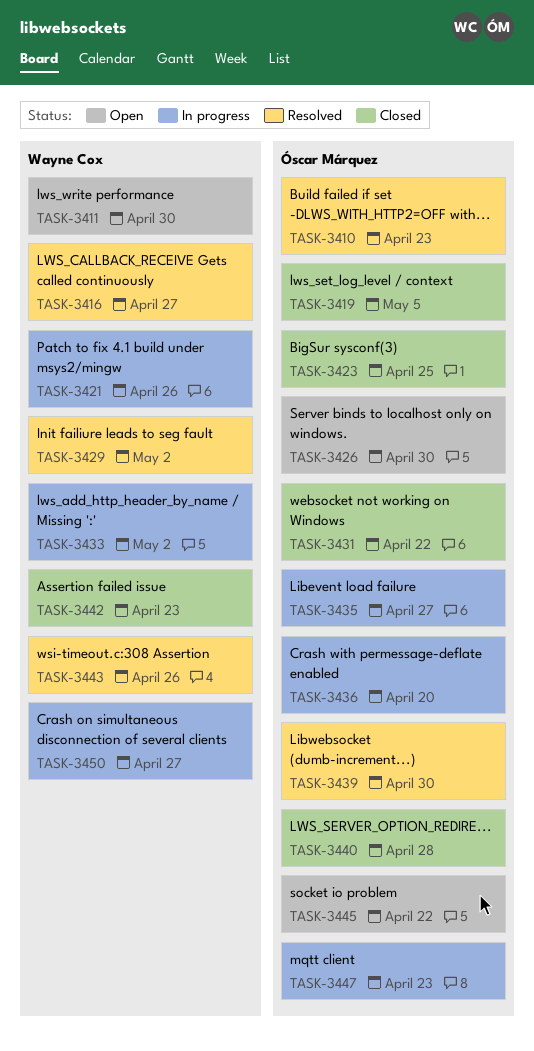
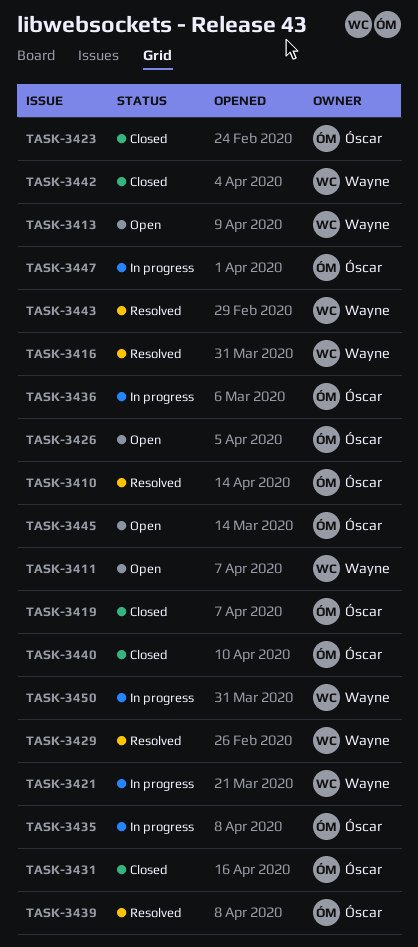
TASK-3413: none -> present
TASK-3433: present -> none

